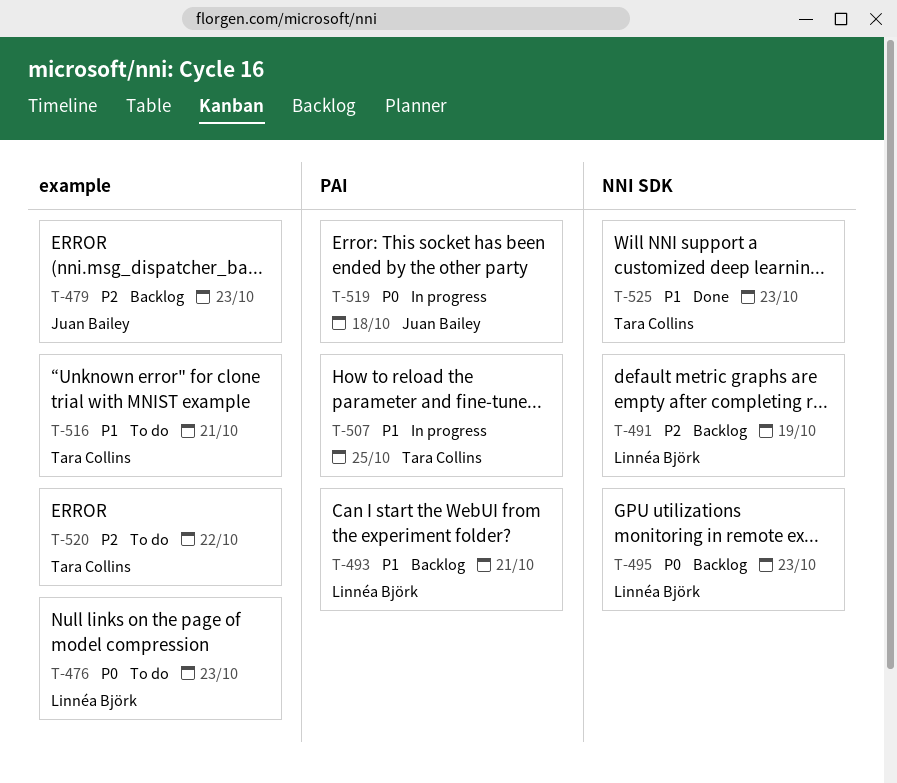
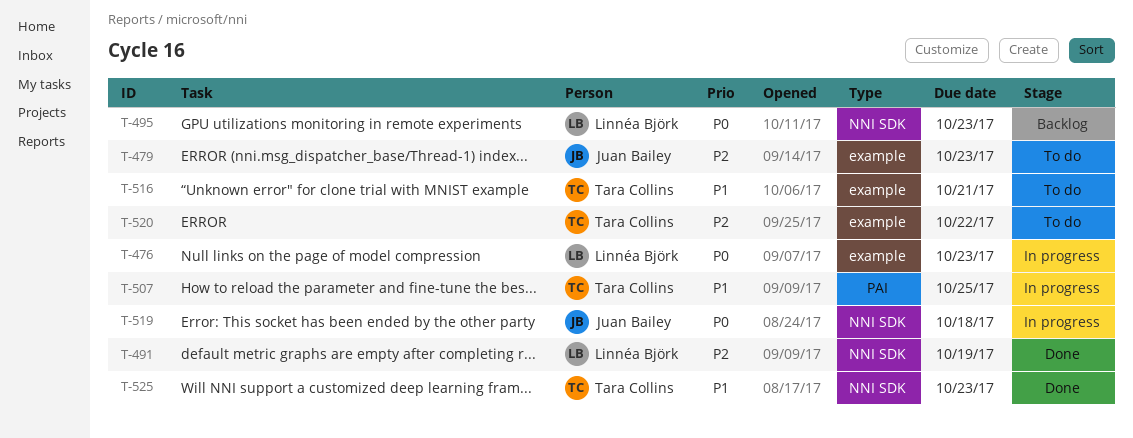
T-476, status: To do -> In progress
T-479, status: Backlog -> To do
T-491, status: Backlog -> Done
T-493: present -> none
T-519, label: PAI -> NNI SDK

